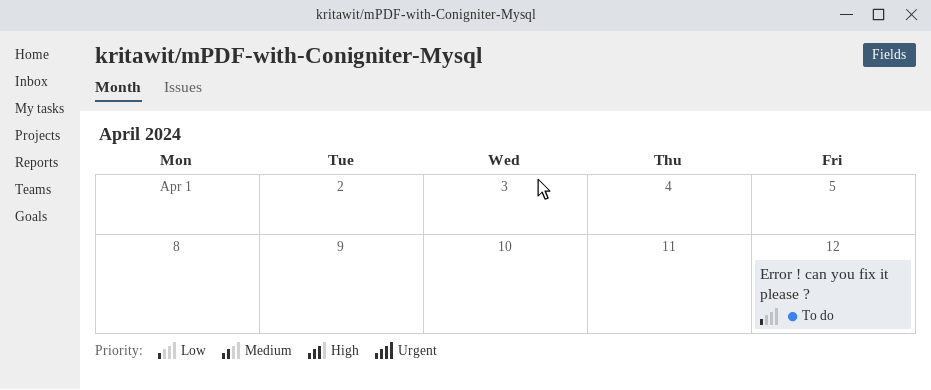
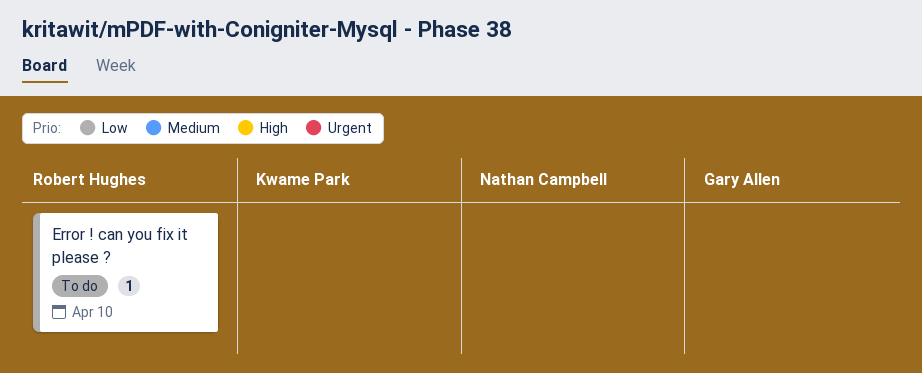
Error ! can you fix it please ?, due: Apr 12 -> Apr 10

